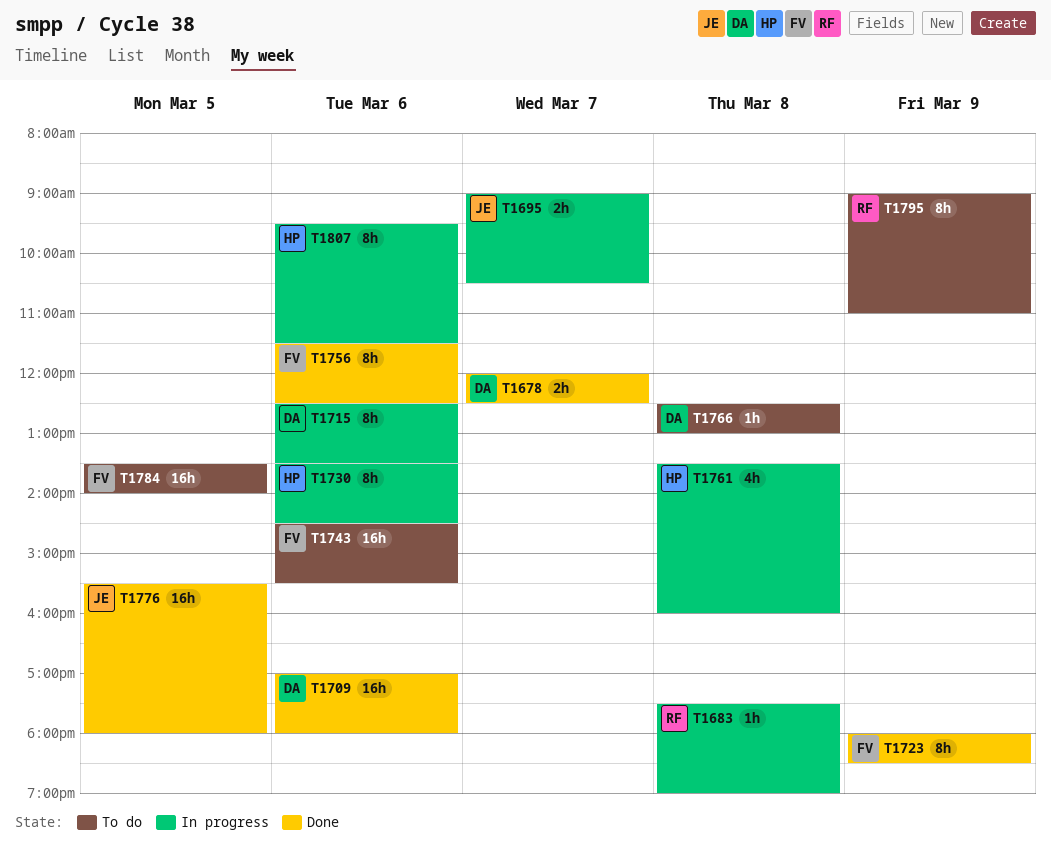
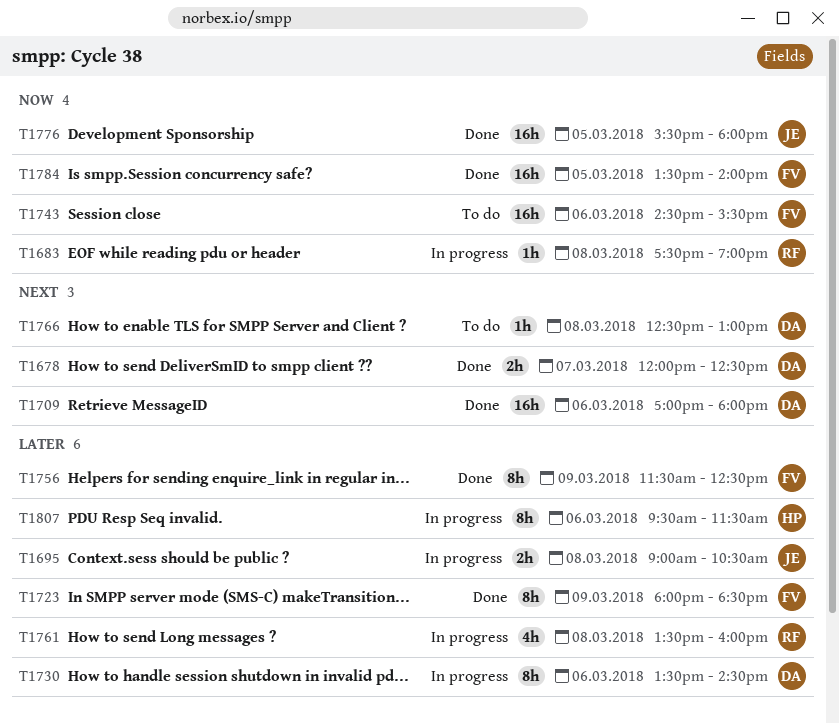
T1695, day: Mar 7 -> Mar 8
T1715: present -> none
T1730, owner: HP -> DA
T1756, day: Mar 6 -> Mar 9
T1761, owner: HP -> RF
T1784, status: To do -> Done
T1795: present -> none

